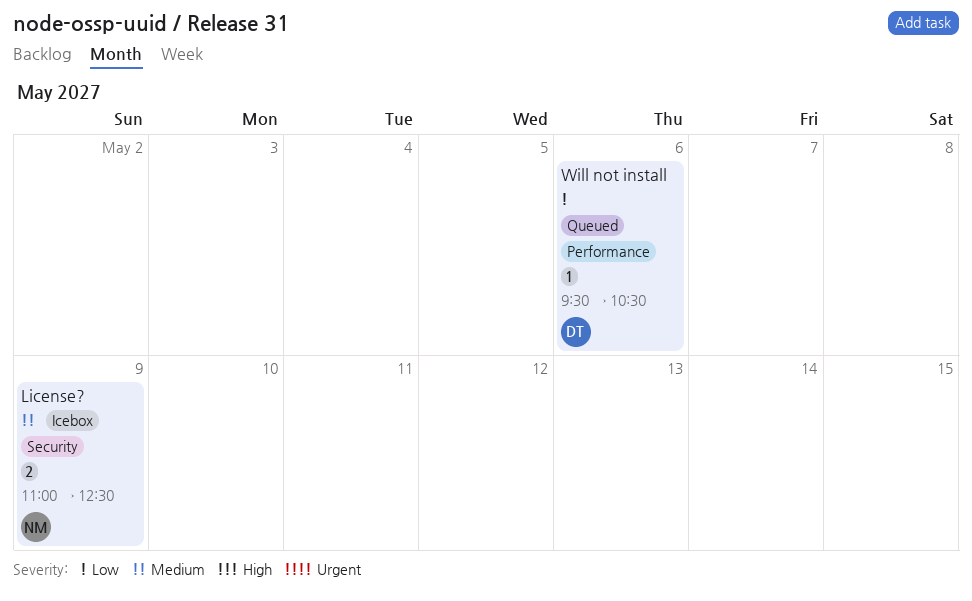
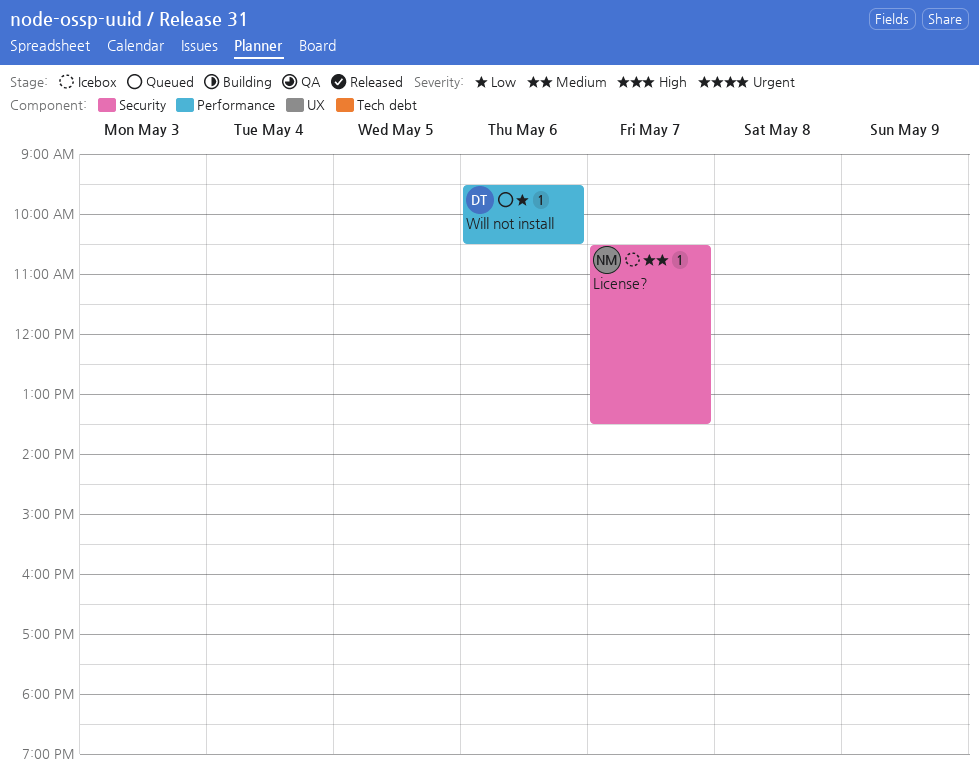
License?, estimate: 2 -> 1
License?, day: May 9 -> May 7
License?, begins: 11:00 -> 10:30
License?, ends: 12:30 -> 13:30

